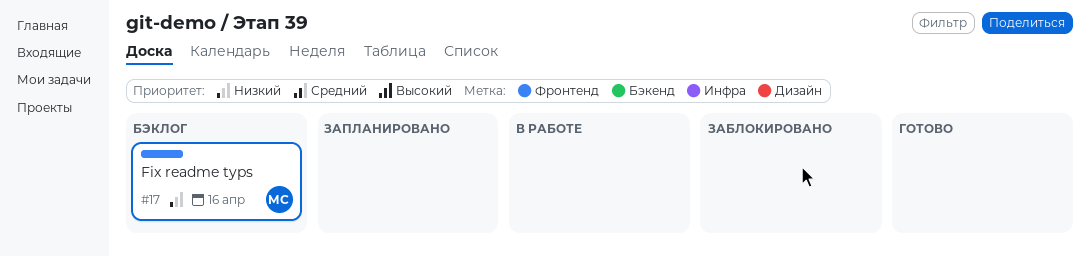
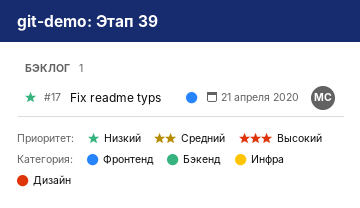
#17, due: Apr 16 -> Apr 21

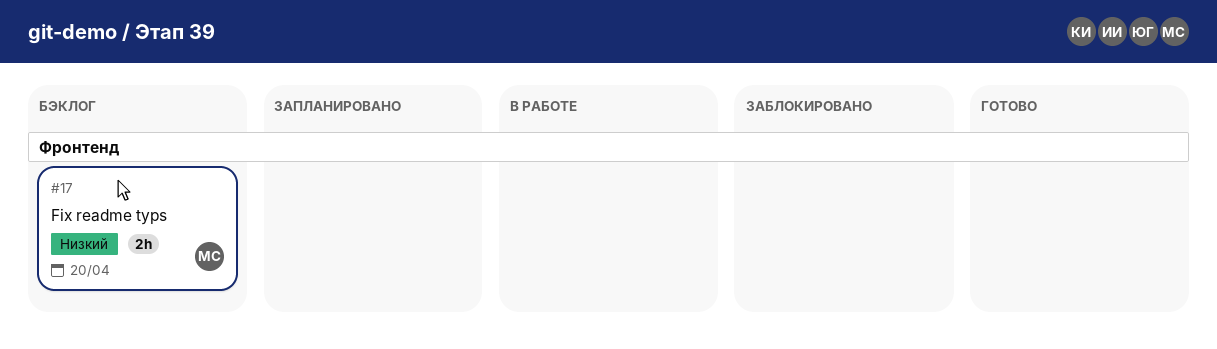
#17, due: Apr 21 -> Apr 20

